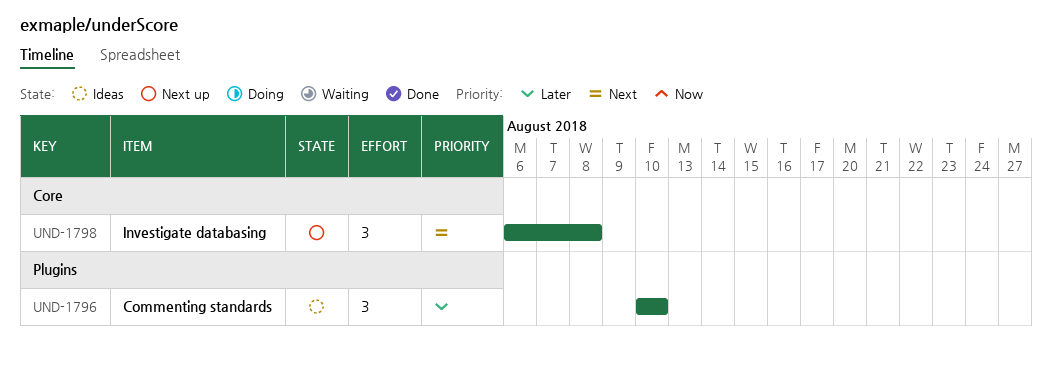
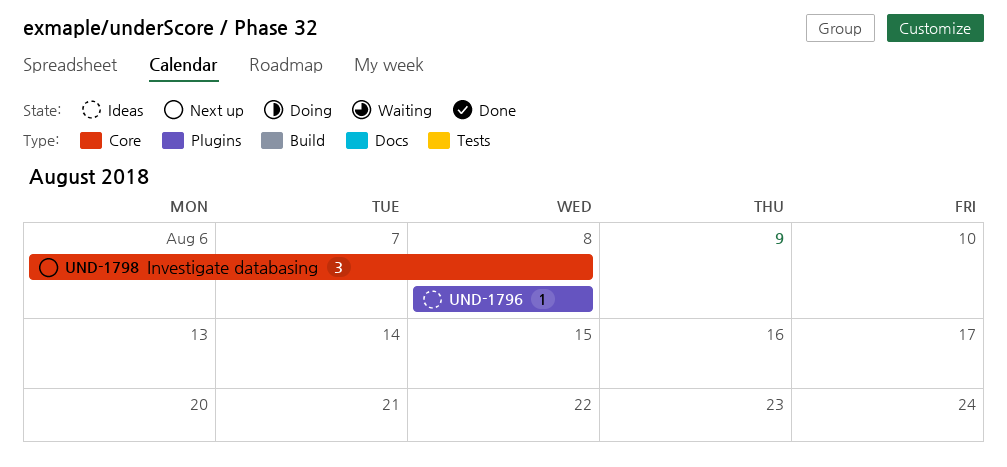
UND-1796, estimate: 3 -> 1
UND-1796, start: Aug 10 -> Aug 8
UND-1796, due: Aug 10 -> Aug 8

